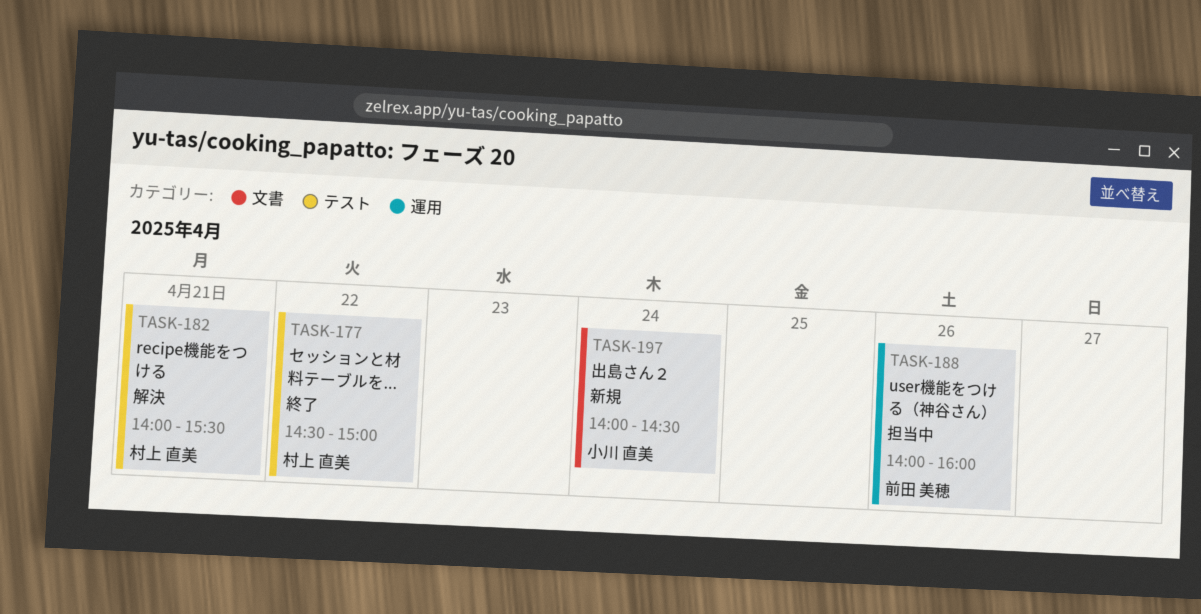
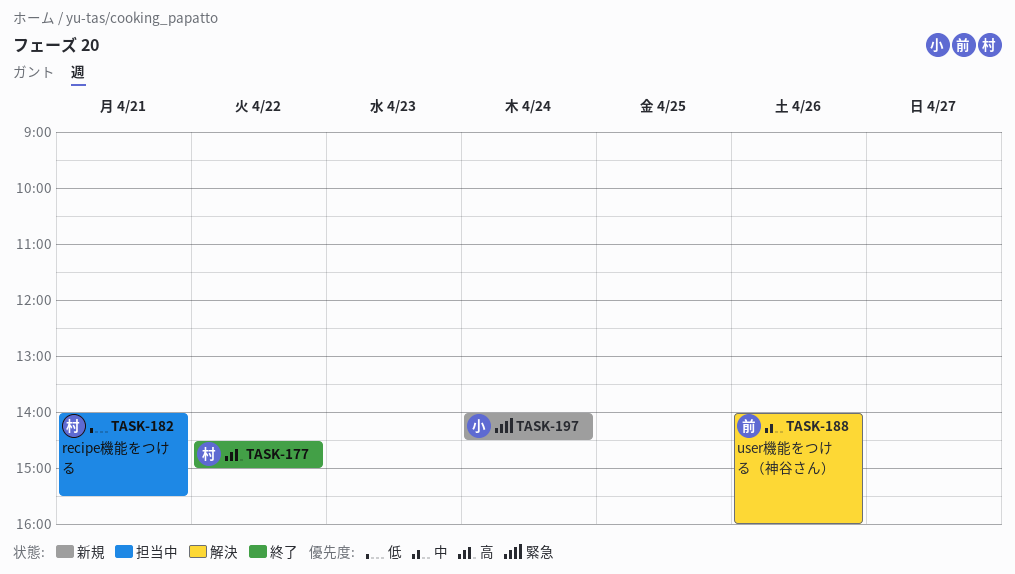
TASK-182, status: 解決 -> 担当中
TASK-188, status: 担当中 -> 解決

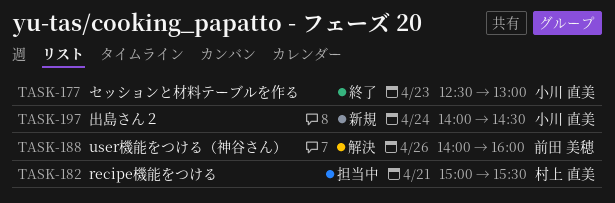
TASK-177, owner: 村上 直美 -> 小川 直美
TASK-177, day: Apr 22 -> Apr 23
TASK-177, begins: 14:30 -> 12:30
TASK-177, ends: 15:00 -> 13:00
TASK-182, begins: 14:00 -> 15:00

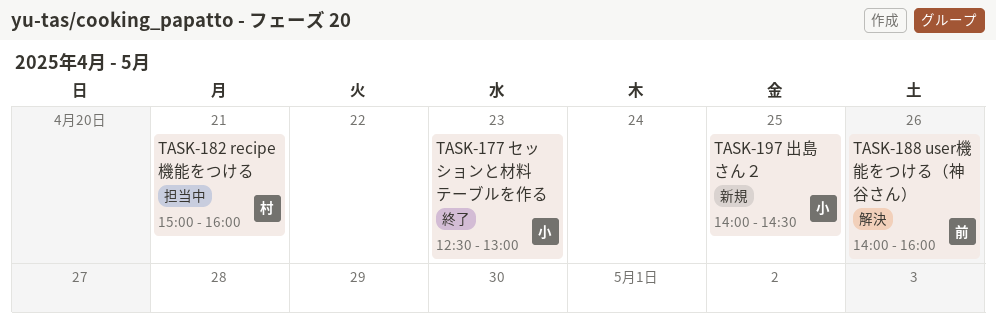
TASK-182, ends: 15:30 -> 16:00
TASK-197, day: Apr 24 -> Apr 25

